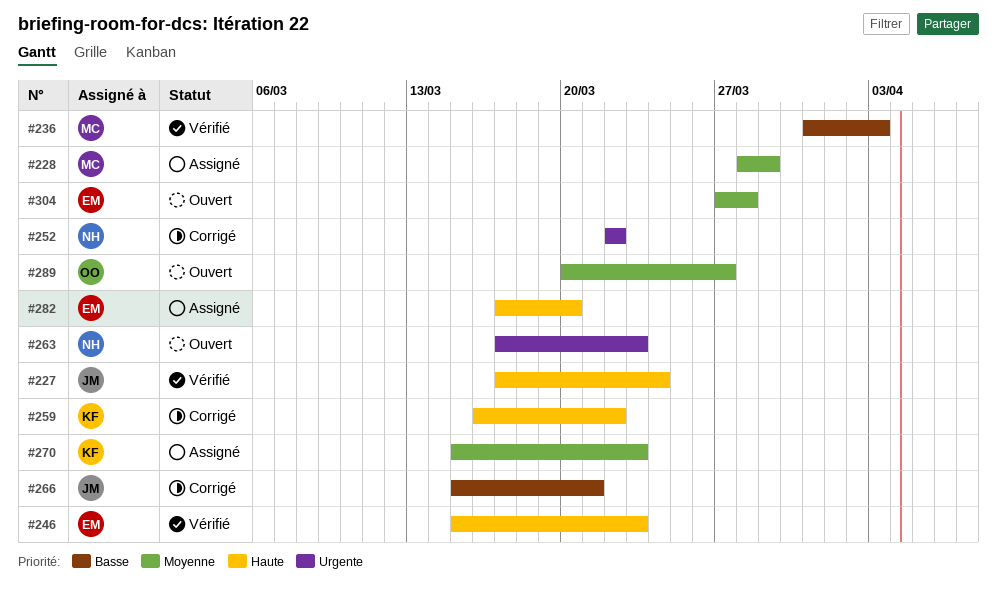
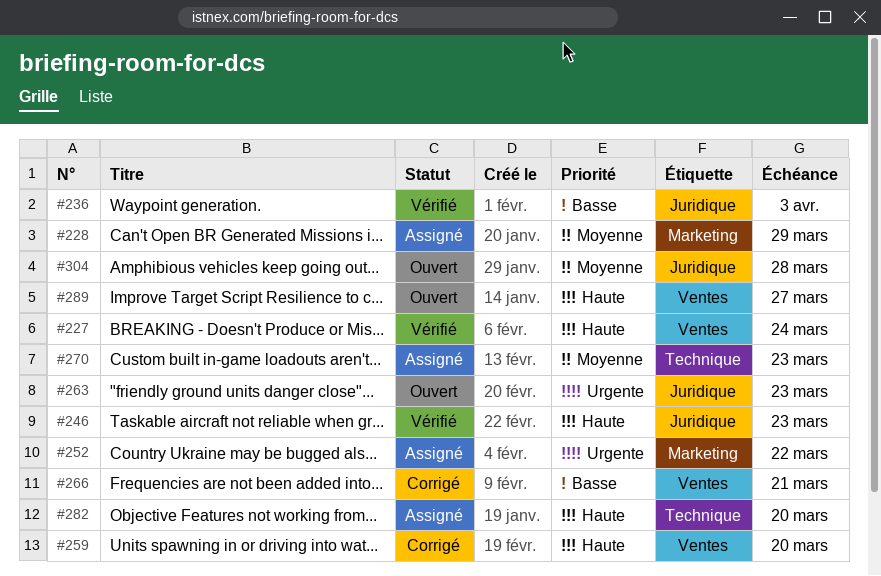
#252, status: Corrigé -> Assigné
#259, due: Mar 22 -> Mar 20
#289, priority: Moyenne -> Haute

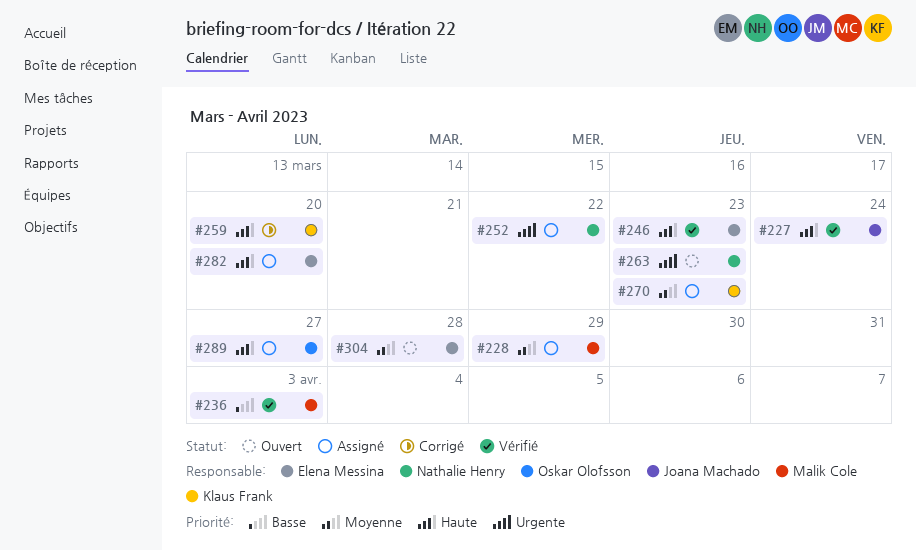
#266: present -> none
#289, status: Ouvert -> Assigné

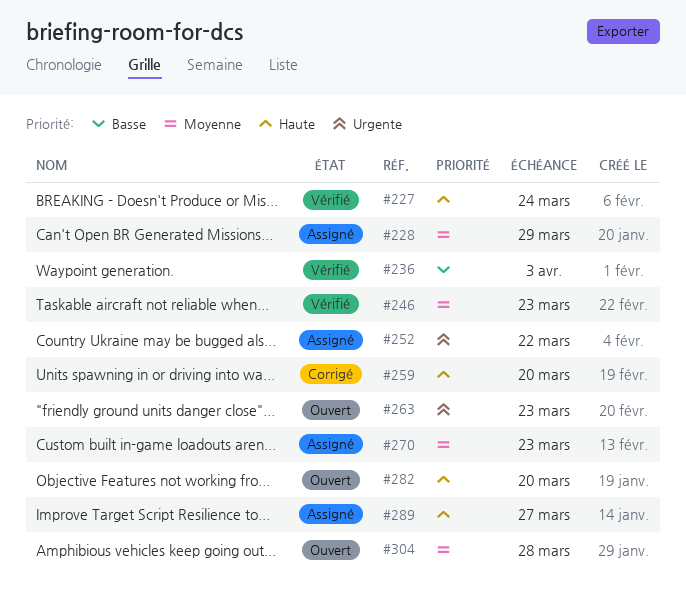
#246, priority: Haute -> Moyenne
#282, status: Assigné -> Ouvert

